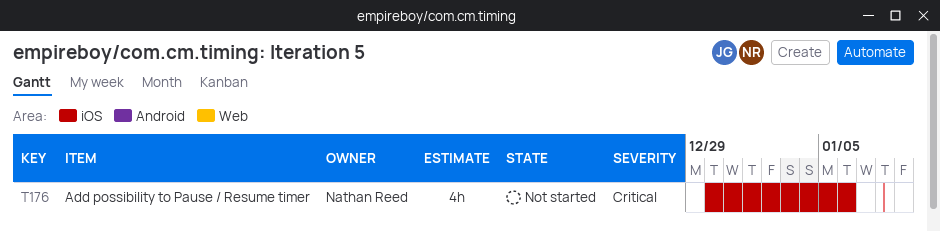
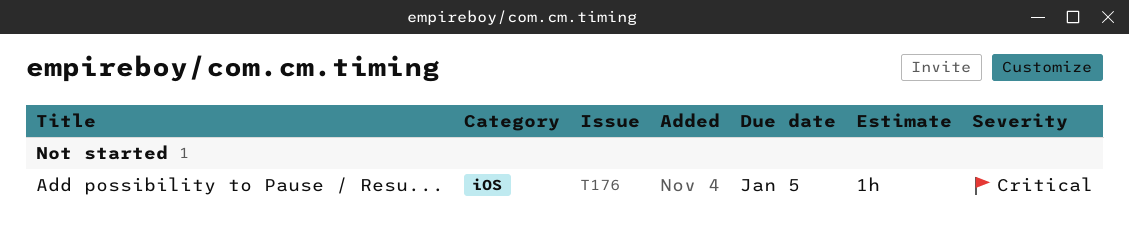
T176, estimate: 4h -> 1h
T176, due: Jan 6 -> Jan 5

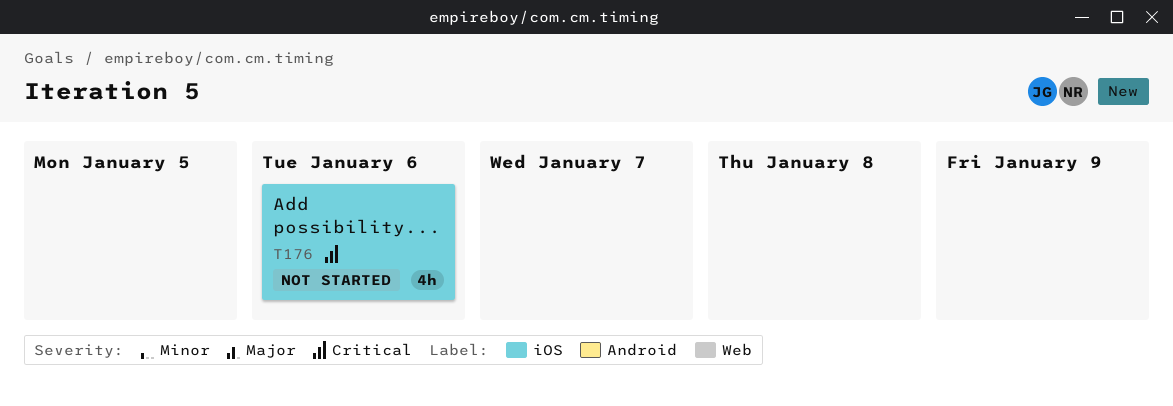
T176, estimate: 1h -> 4h
T176, due: Jan 5 -> Jan 6

